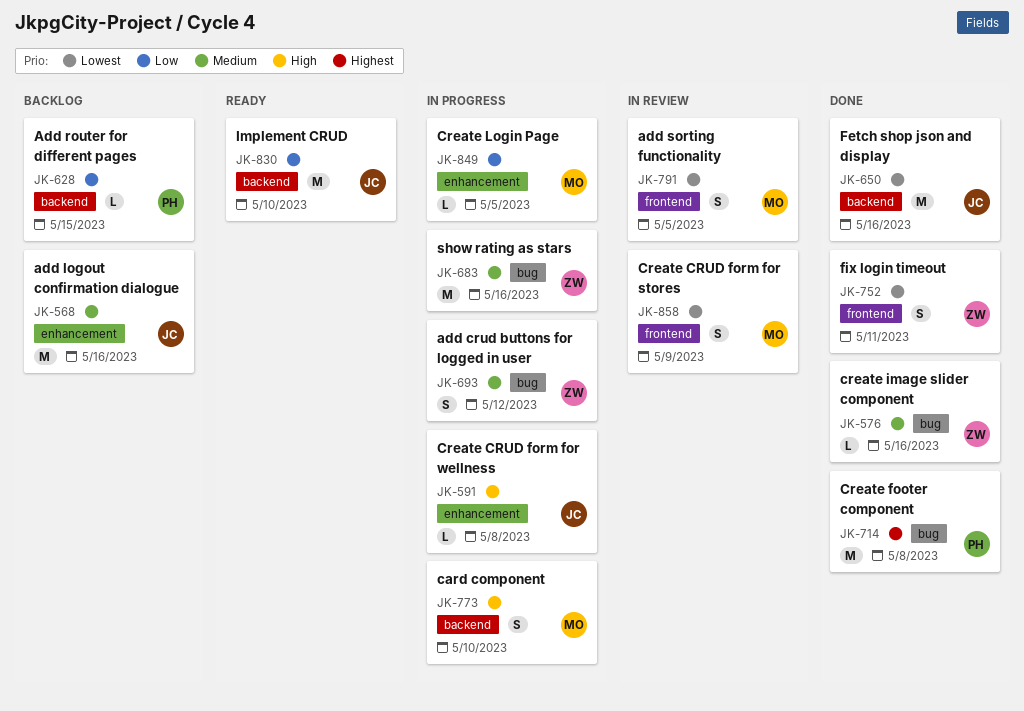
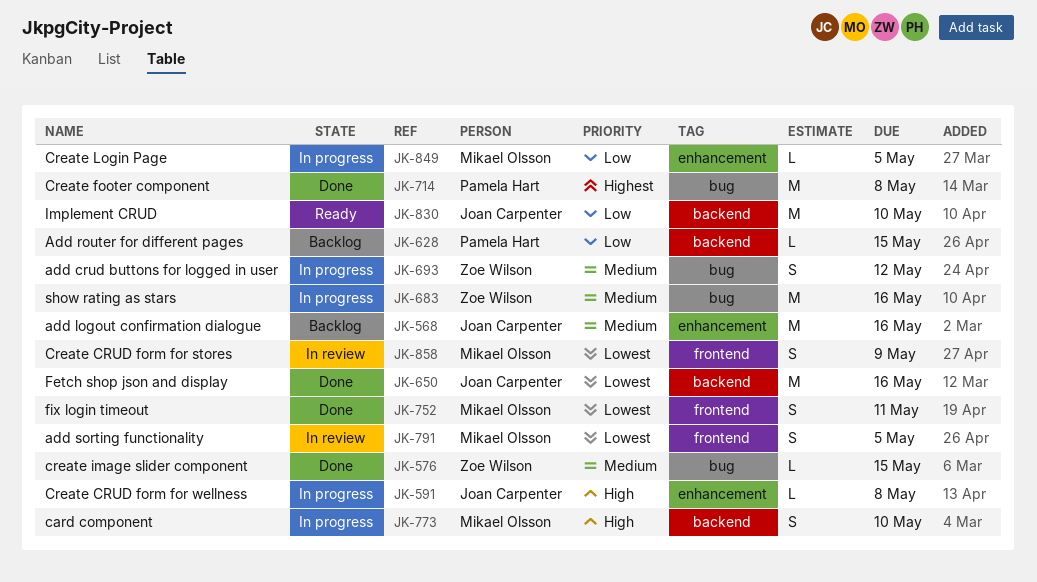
JK-576, due: May 16 -> May 15
JK-752, owner: Zoe Wilson -> Mikael Olsson

